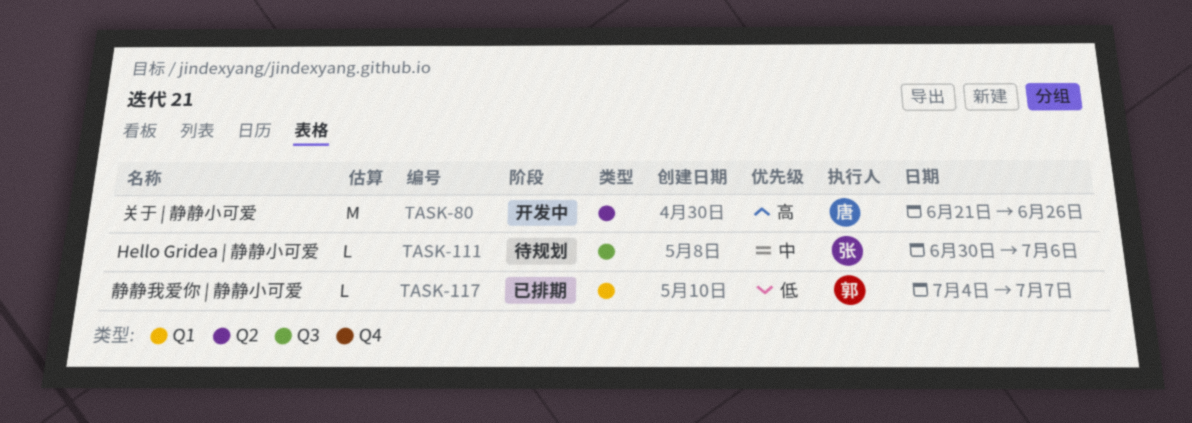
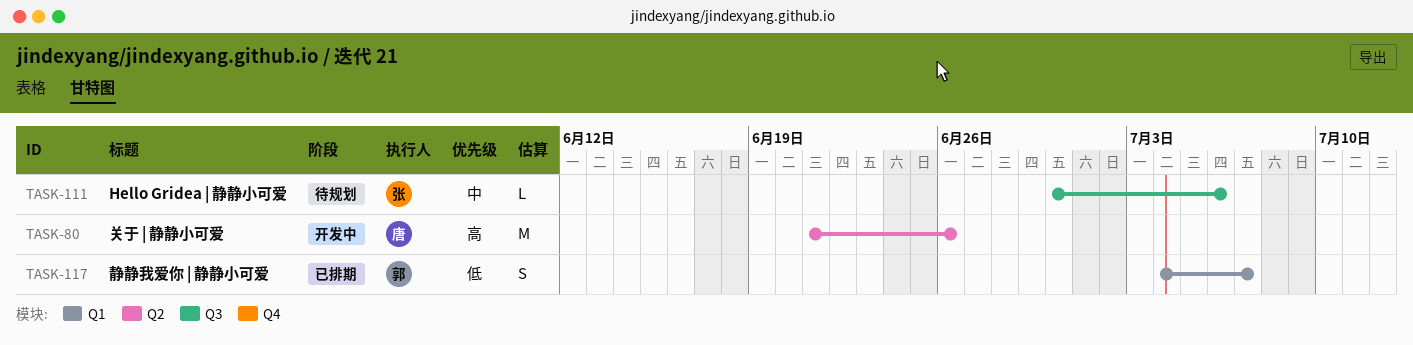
TASK-117, estimate: L -> S

